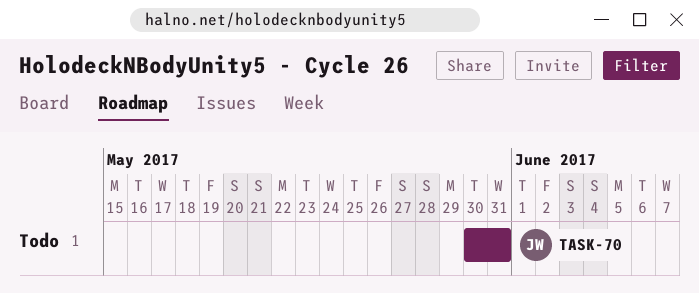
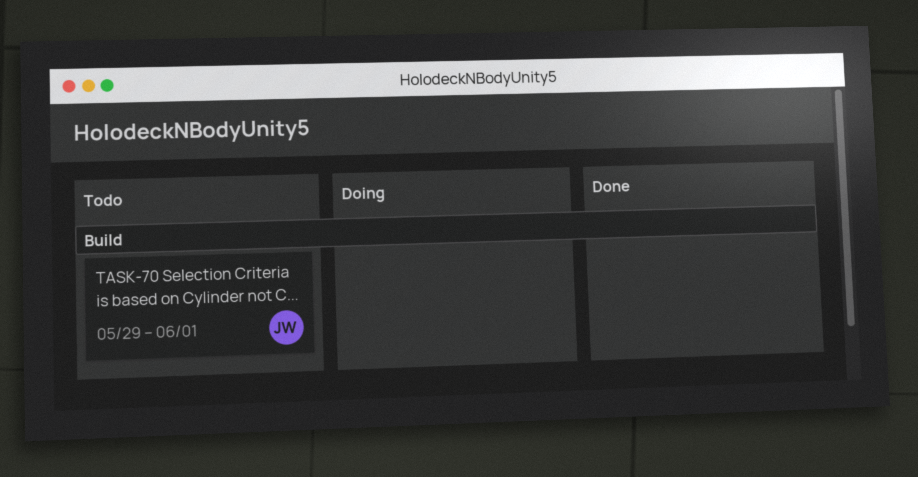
TASK-70, start: May 30 -> May 29
TASK-70, due: May 31 -> Jun 1

